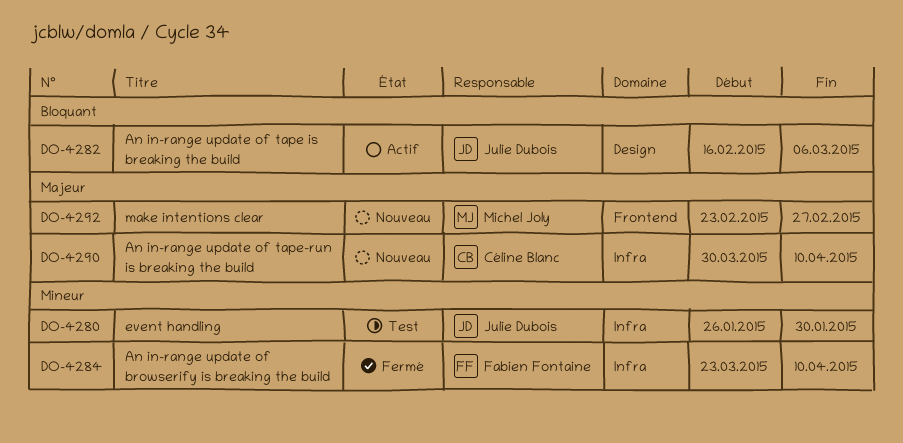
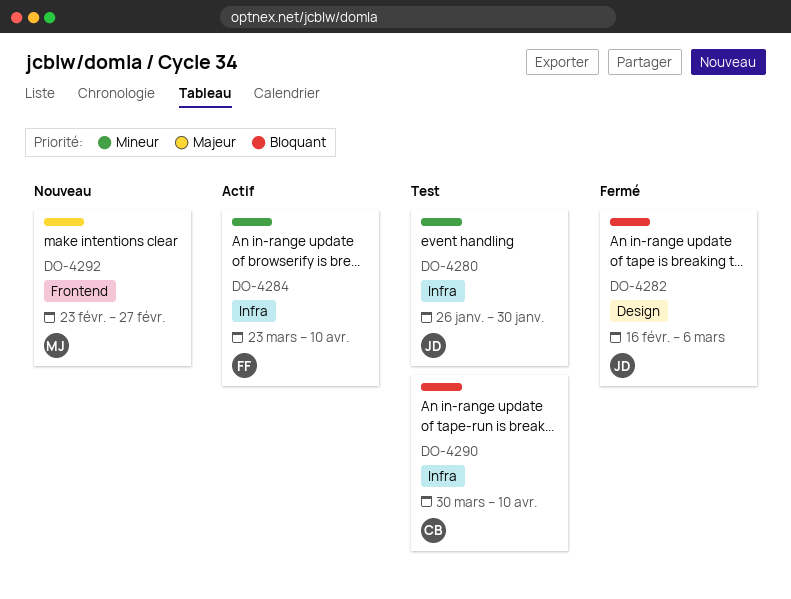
DO-4282, status: Actif -> Fermé
DO-4284, status: Fermé -> Actif
DO-4290, status: Nouveau -> Test
DO-4290, priority: Majeur -> Bloquant

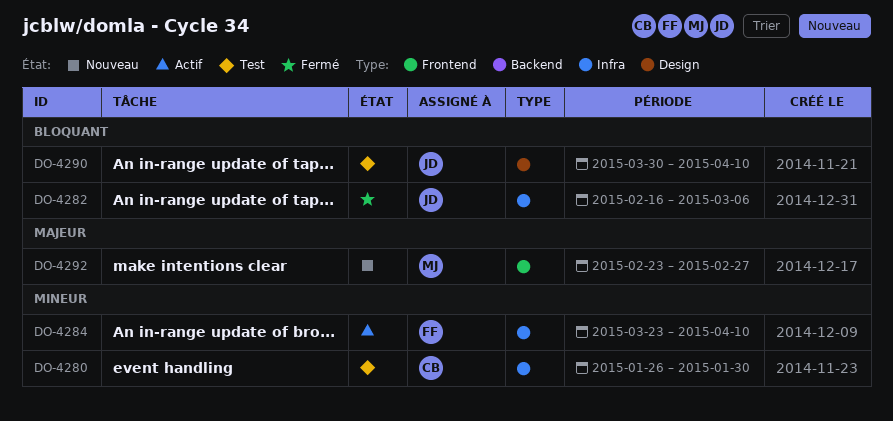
DO-4280, owner: JD -> CB
DO-4282, label: Design -> Infra
DO-4290, owner: CB -> JD
DO-4290, label: Infra -> Design

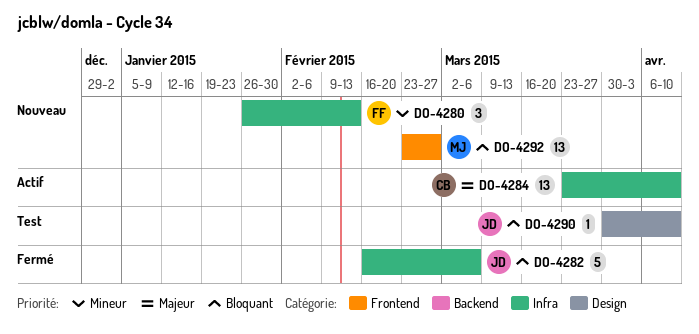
DO-4280, status: Test -> Nouveau
DO-4280, owner: CB -> FF
DO-4280, due: Jan 30 -> Feb 13
DO-4284, owner: FF -> CB
DO-4284, priority: Mineur -> Majeur
DO-4292, priority: Majeur -> Bloquant

